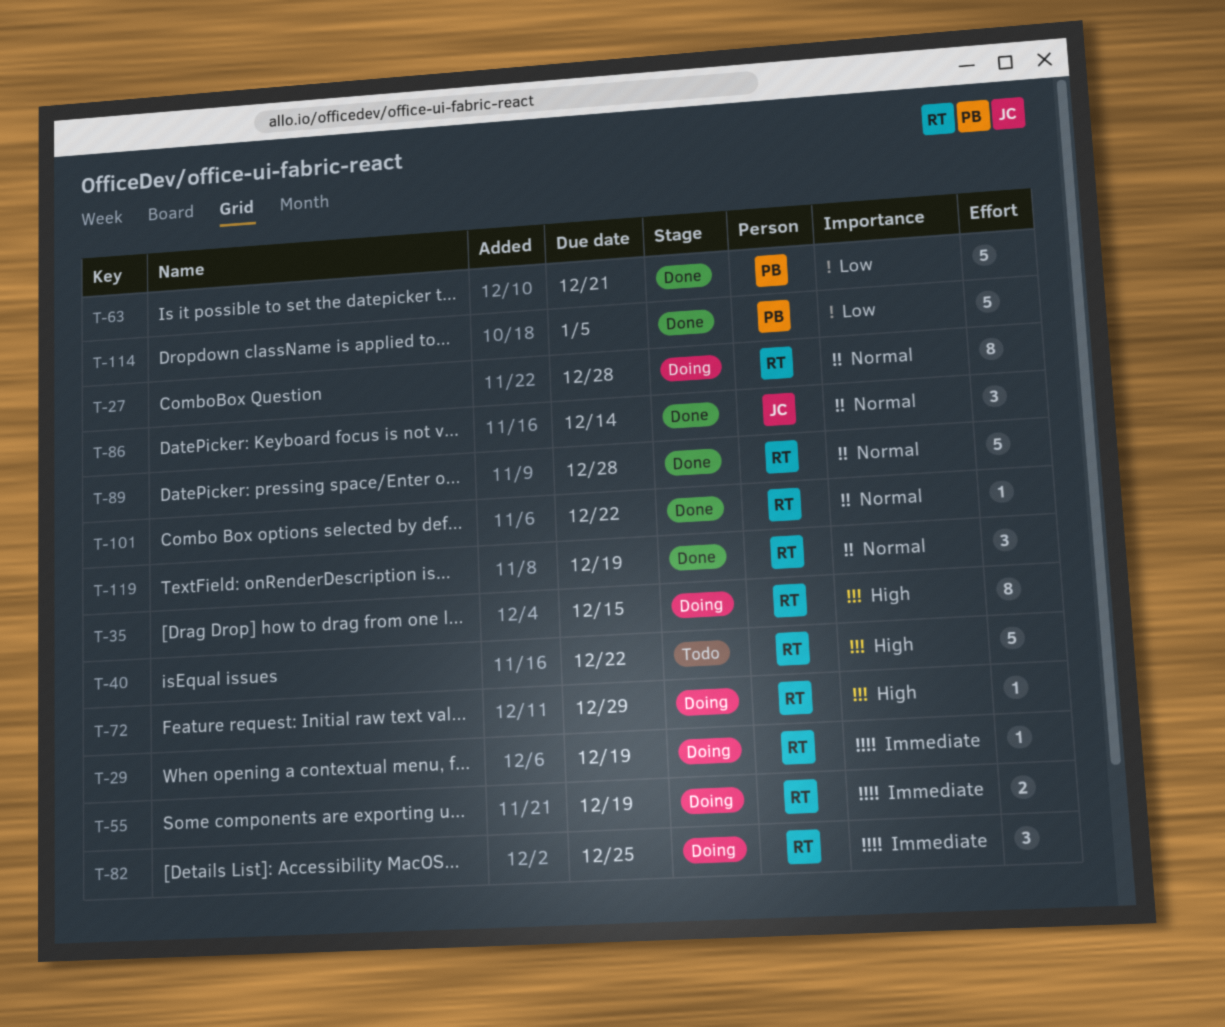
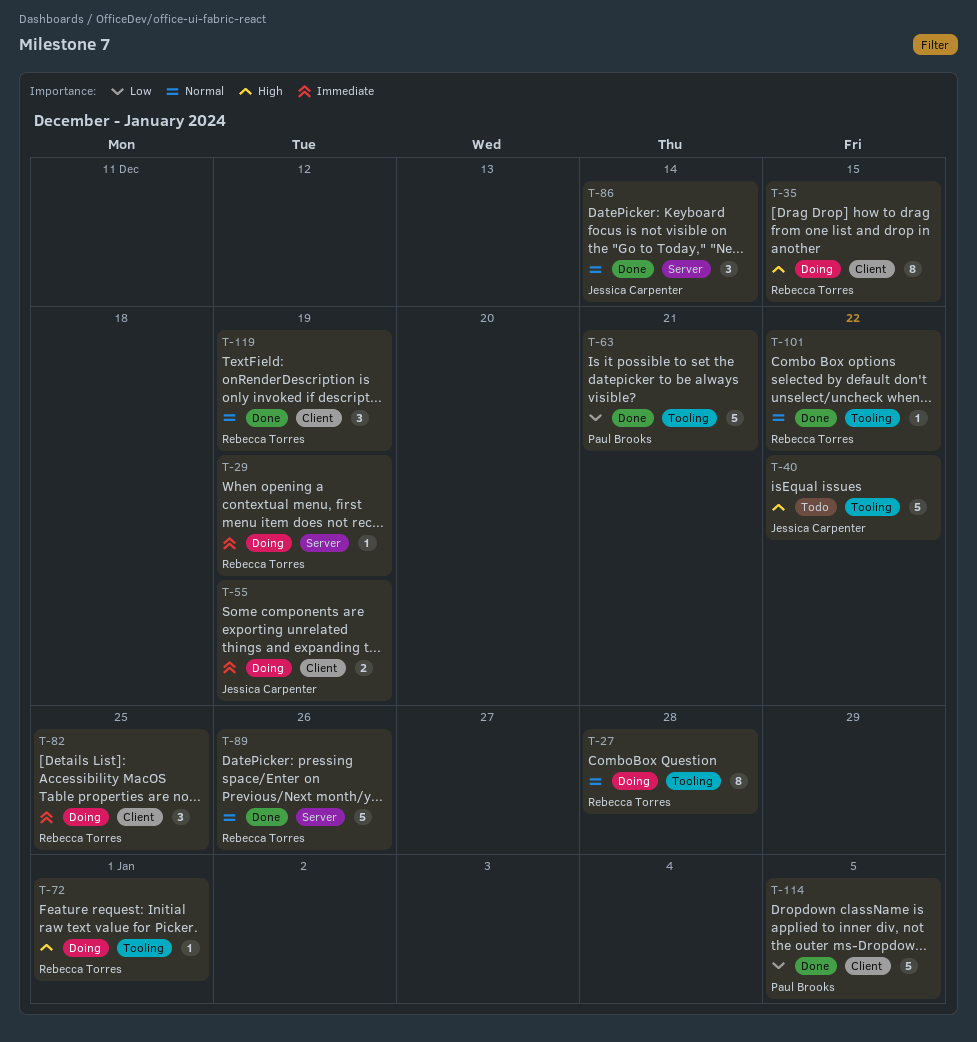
T-40, owner: Rebecca Torres -> Jessica Carpenter
T-55, owner: Rebecca Torres -> Jessica Carpenter
T-72, due: Dec 29 -> Jan 1
T-89, due: Dec 28 -> Dec 26

